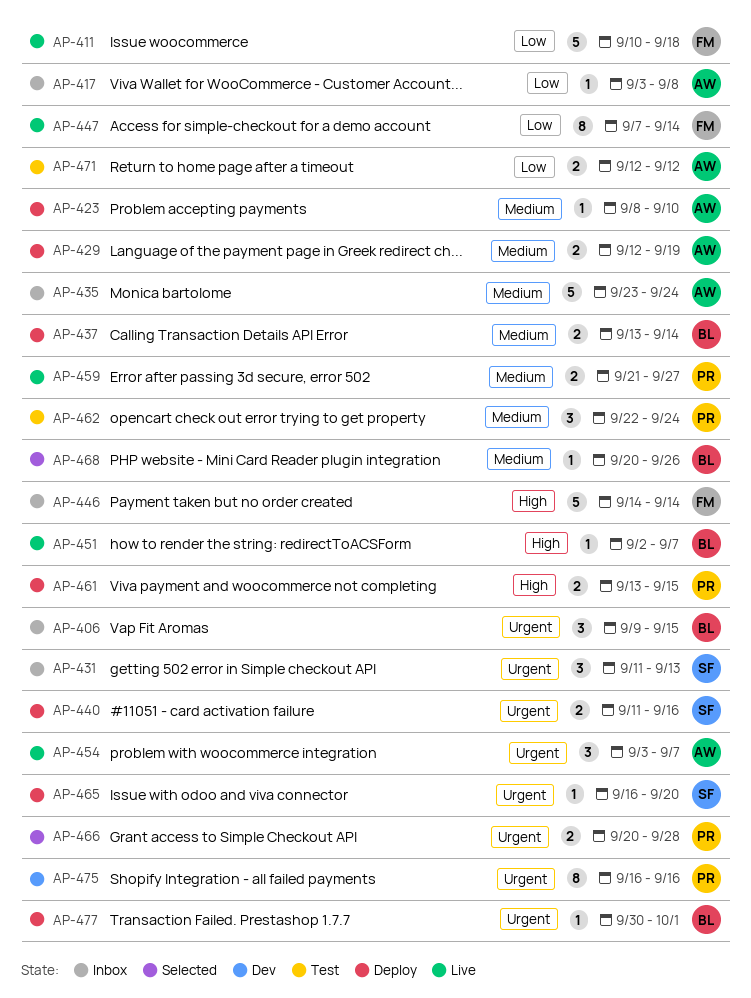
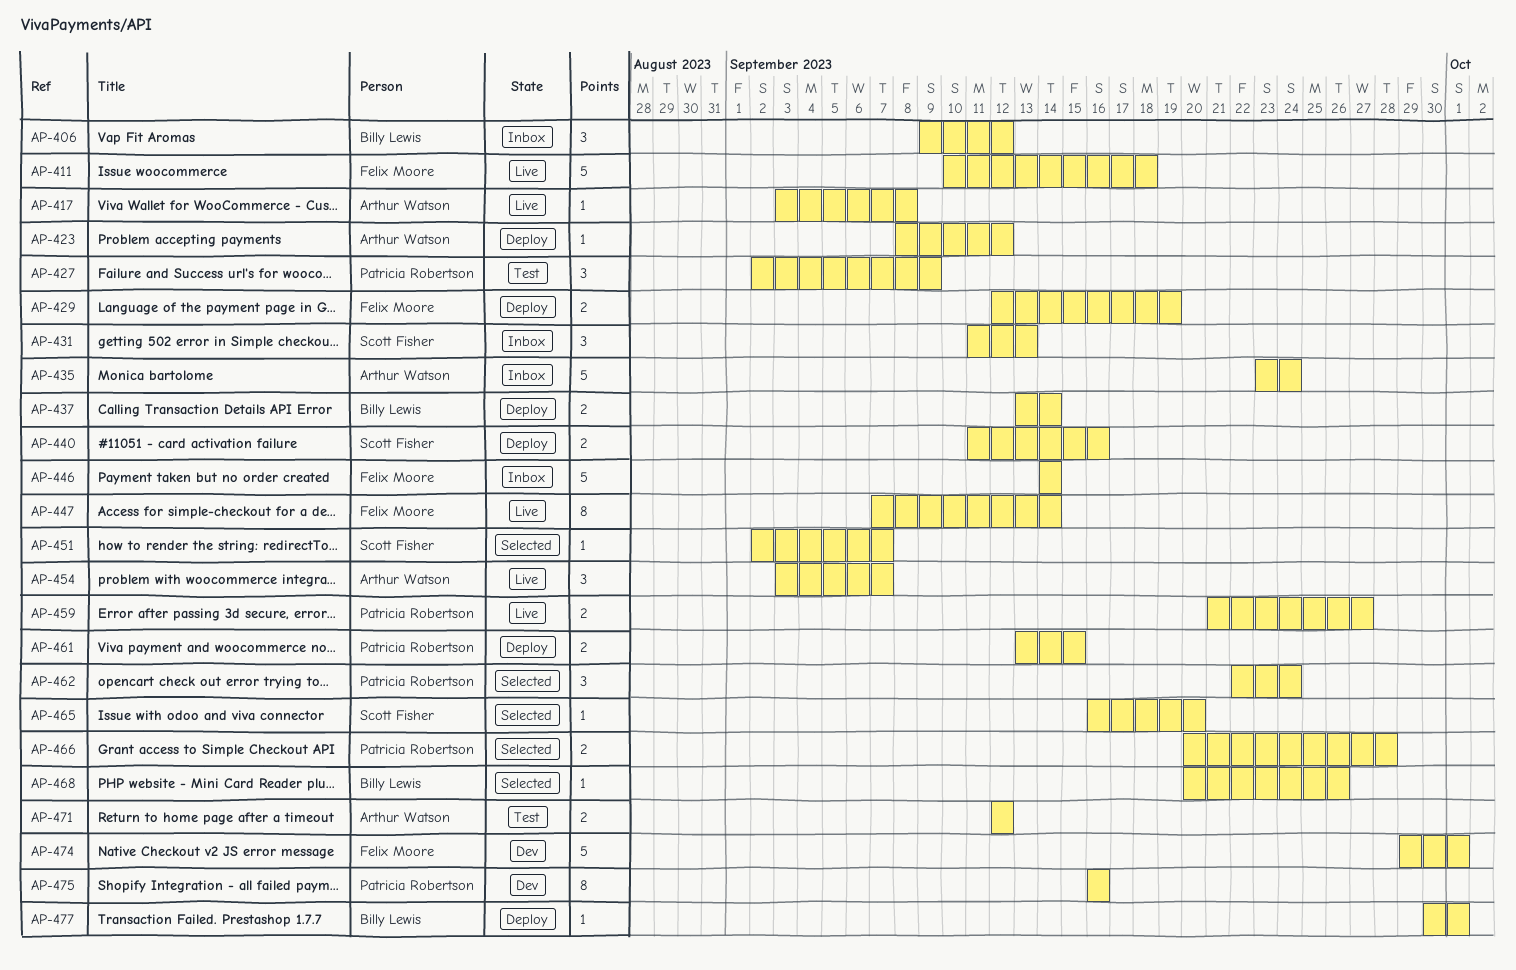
AP-406, due: Sep 15 -> Sep 12
AP-417, status: Inbox -> Live
AP-423, due: Sep 10 -> Sep 12
AP-427: none -> present
AP-429, owner: Arthur Watson -> Felix Moore
AP-451, status: Live -> Selected
AP-451, owner: Billy Lewis -> Scott Fisher
AP-462, status: Test -> Selected
AP-465, status: Deploy -> Selected
AP-474: none -> present

